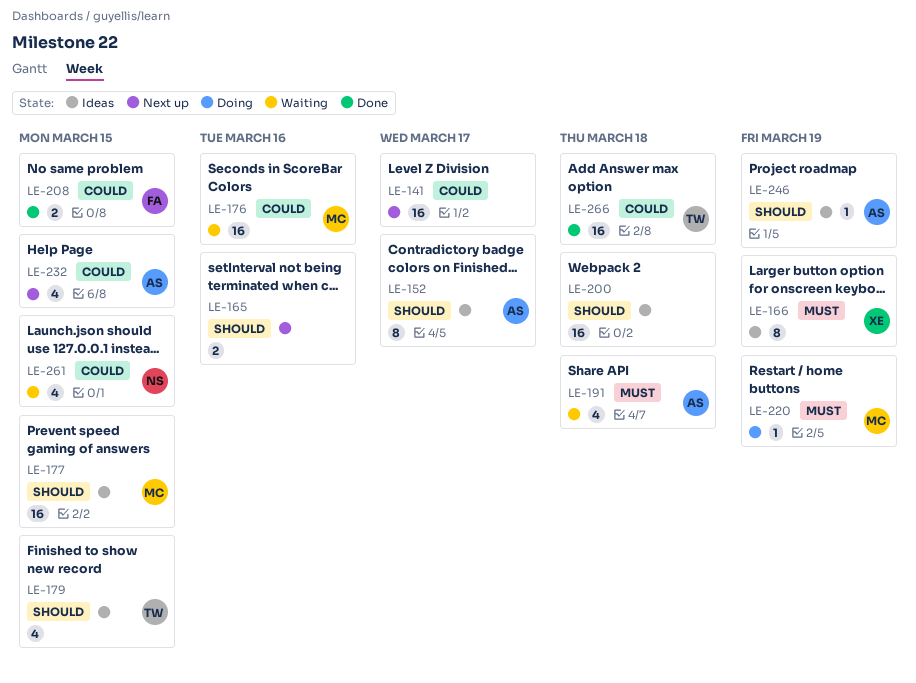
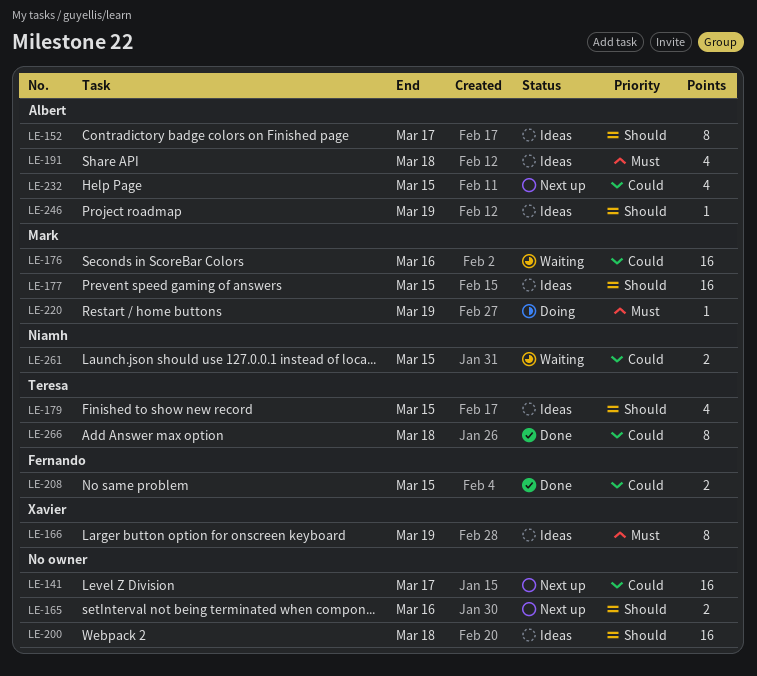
LE-191, status: Waiting -> Ideas
LE-261, estimate: 4 -> 2
LE-266, estimate: 16 -> 8

